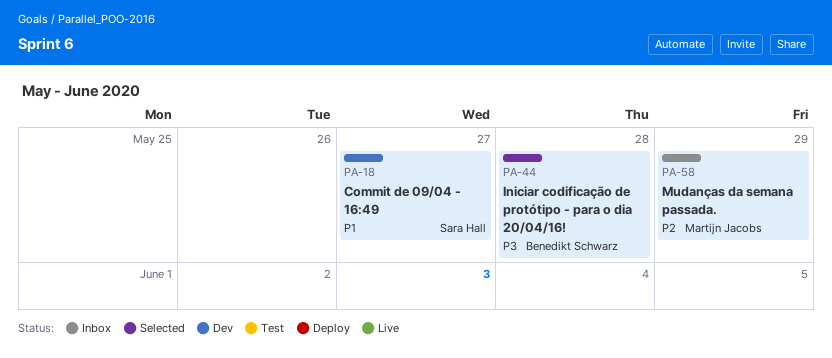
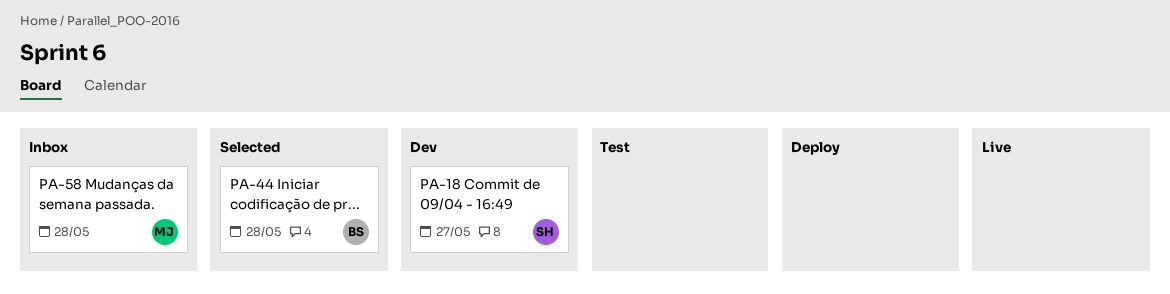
PA-58, due: May 29 -> May 28

